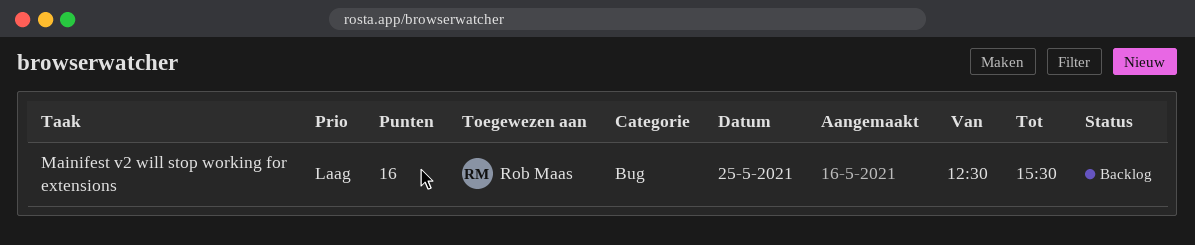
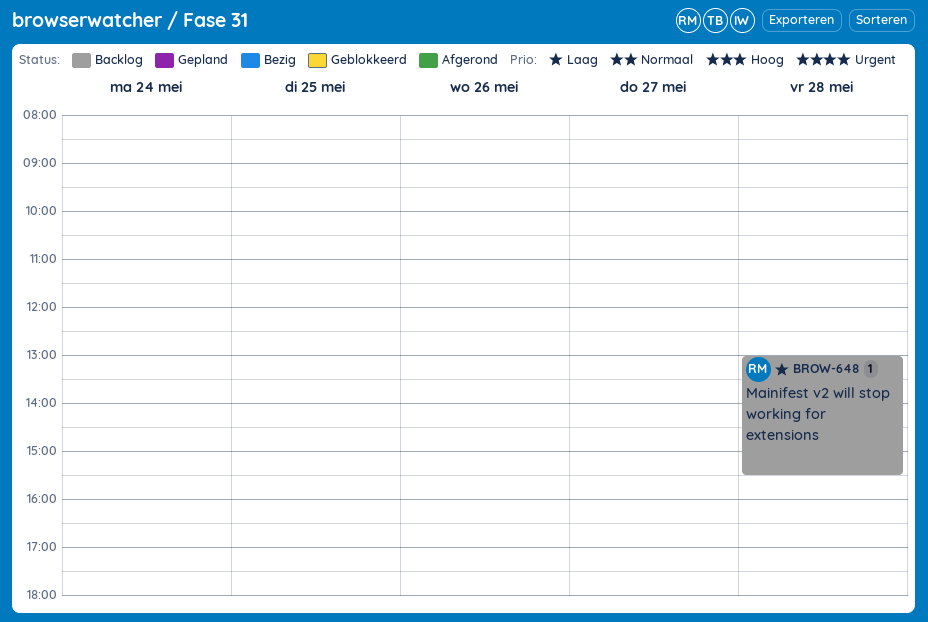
Mainifest v2 will stop working for extensions, estimate: 16 -> 1
Mainifest v2 will stop working for extensions, day: May 25 -> May 28
Mainifest v2 will stop working for extensions, begins: 12:30 -> 13:00

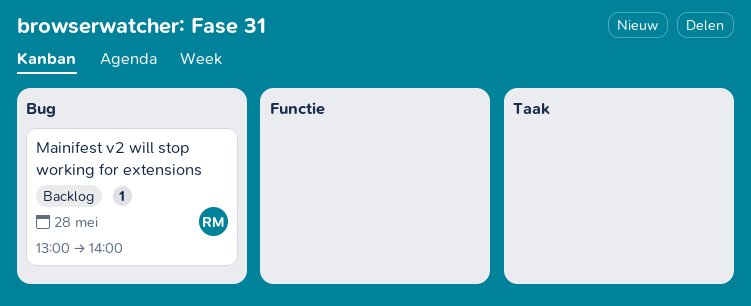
Mainifest v2 will stop working for extensions, ends: 15:30 -> 14:00

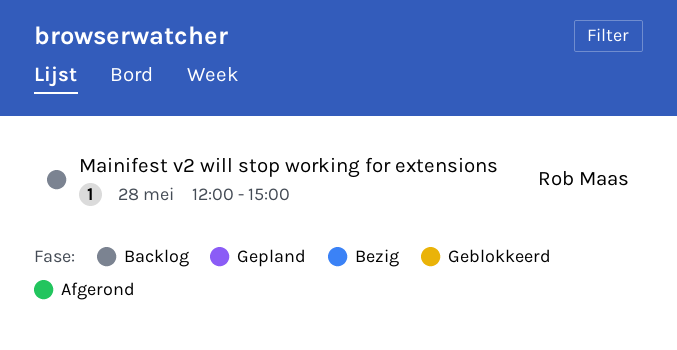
Mainifest v2 will stop working for extensions, begins: 13:00 -> 12:00
Mainifest v2 will stop working for extensions, ends: 14:00 -> 15:00

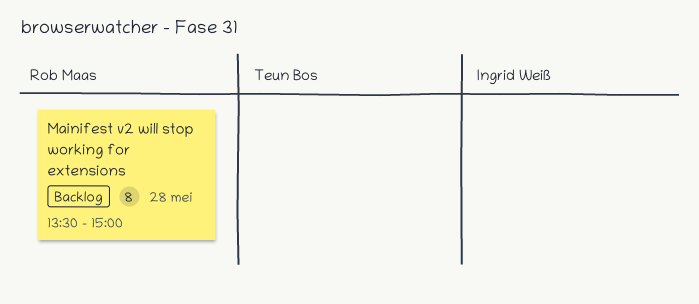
Mainifest v2 will stop working for extensions, estimate: 1 -> 8
Mainifest v2 will stop working for extensions, begins: 12:00 -> 13:30

